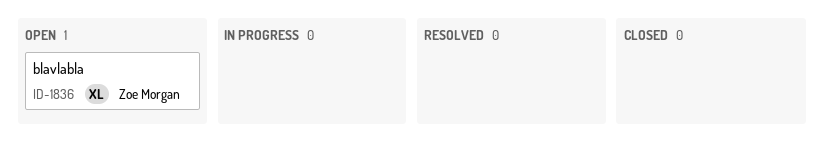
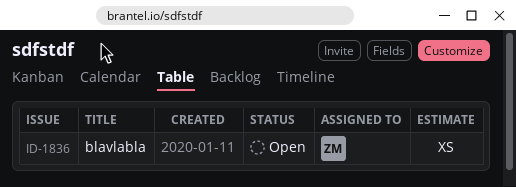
ID-1836, estimate: XL -> XS

